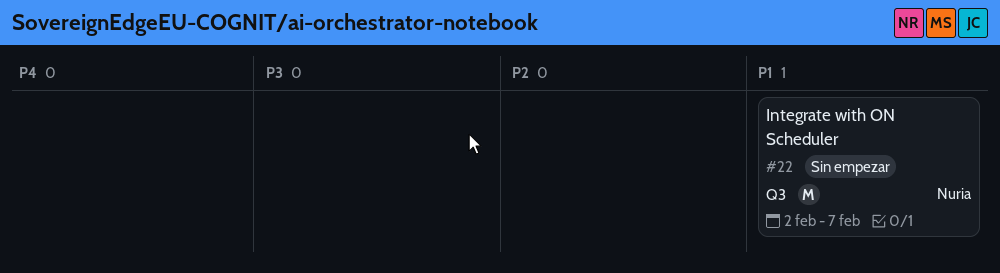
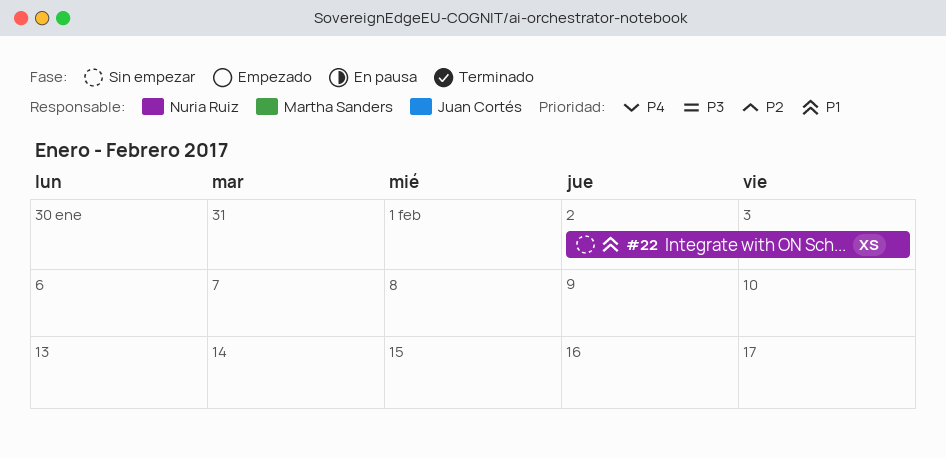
#22, estimate: M -> XS
#22, due: Feb 7 -> Feb 3

